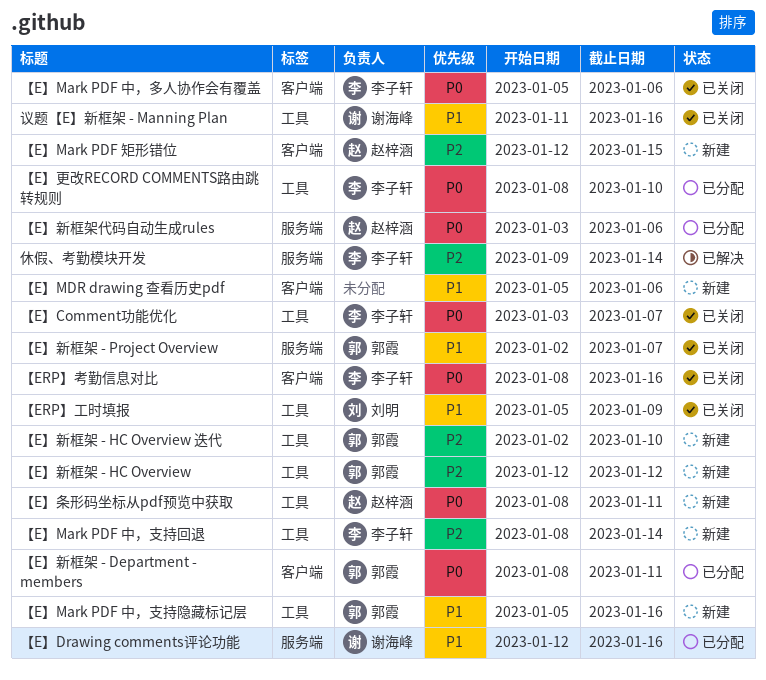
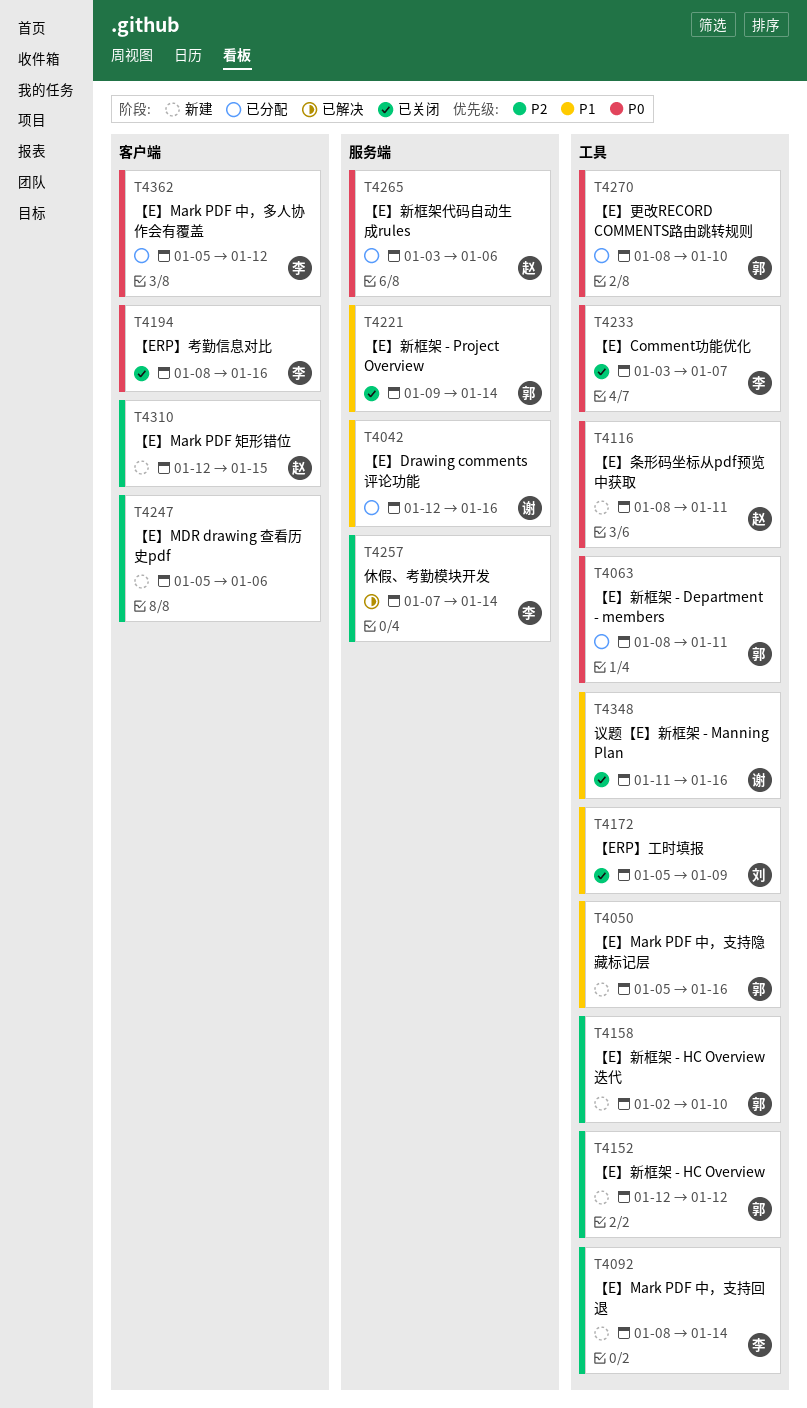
【E】Mark PDF 中，多人协作会有覆盖, status: 已关闭 -> 已分配
【E】Mark PDF 中，多人协作会有覆盖, due: Jan 6 -> Jan 12
【E】MDR drawing 查看历史pdf, priority: P1 -> P2
【E】新框架 - Department - members, label: 客户端 -> 工具
【E】新框架 - Project Overview, start: Jan 2 -> Jan 9
【E】新框架 - Project Overview, due: Jan 7 -> Jan 14
【E】更改RECORD COMMENTS路由跳转规则, owner: 李子轩 -> 郭霞
休假、考勤模块开发, start: Jan 9 -> Jan 7

